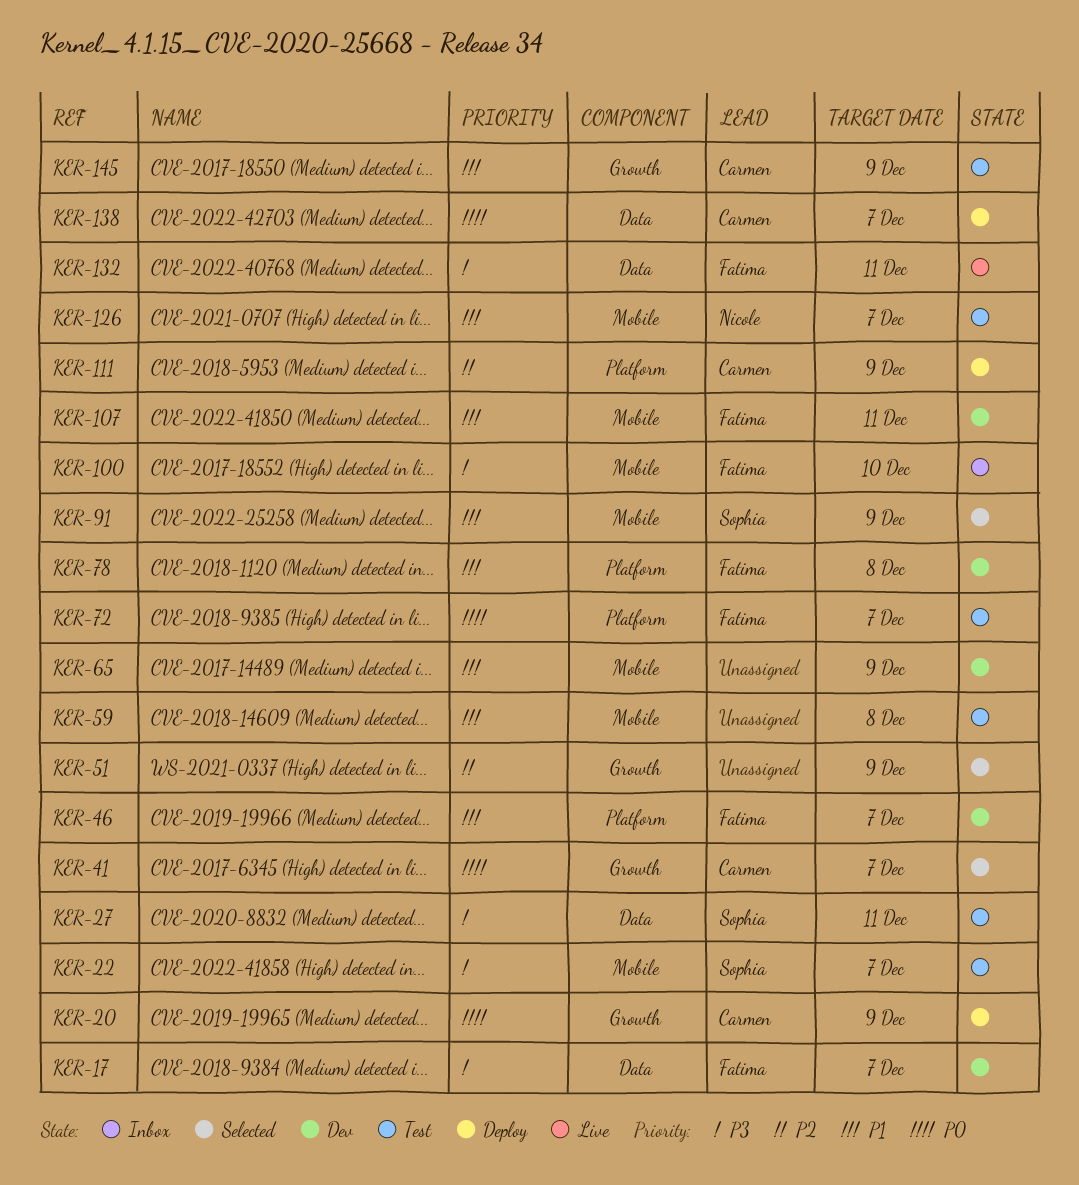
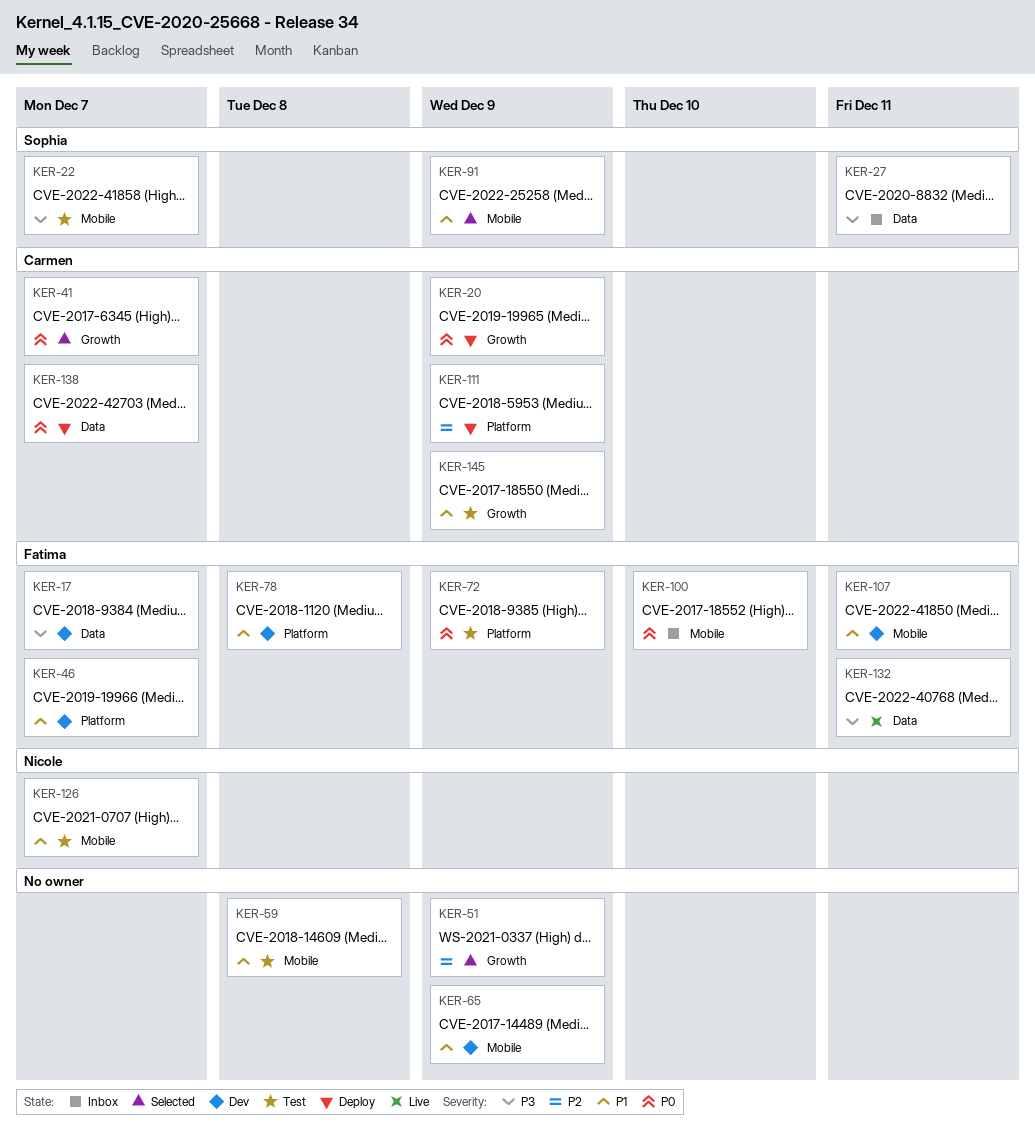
KER-27, status: Test -> Inbox
KER-72, due: Dec 7 -> Dec 9
KER-100, priority: P3 -> P0

